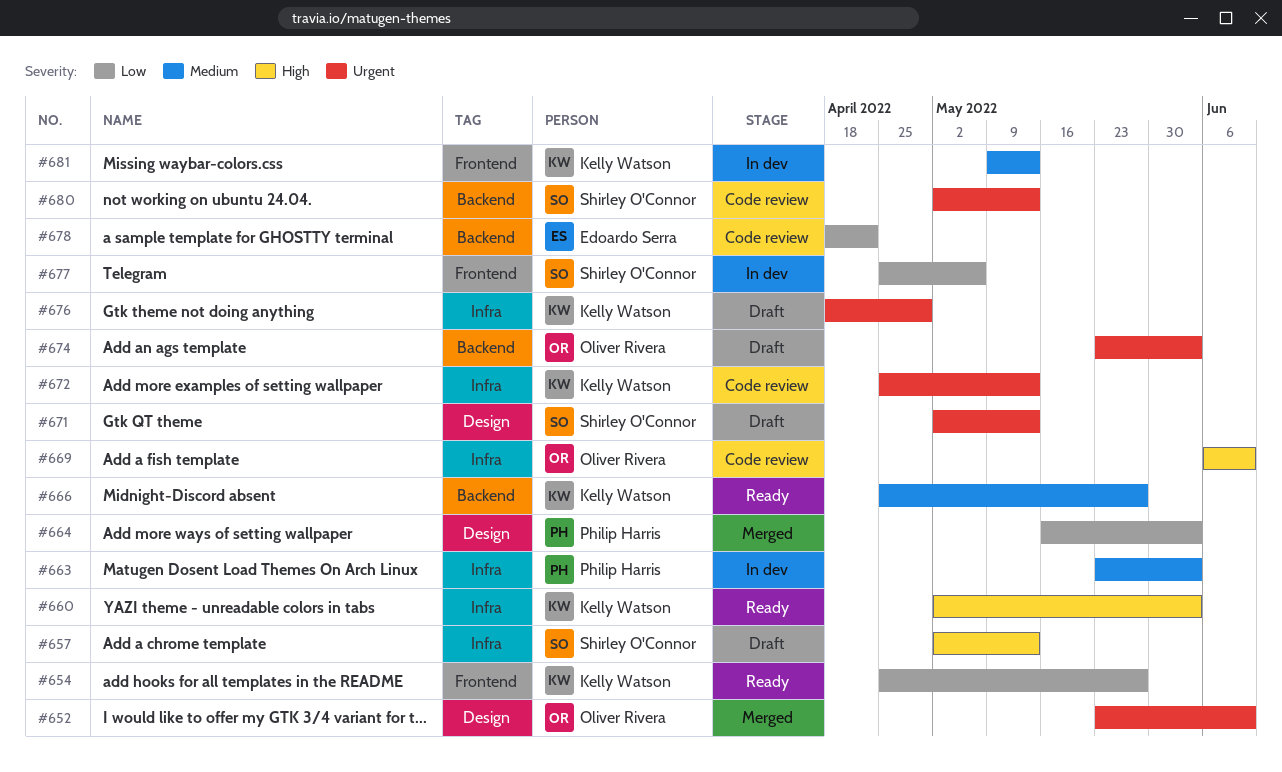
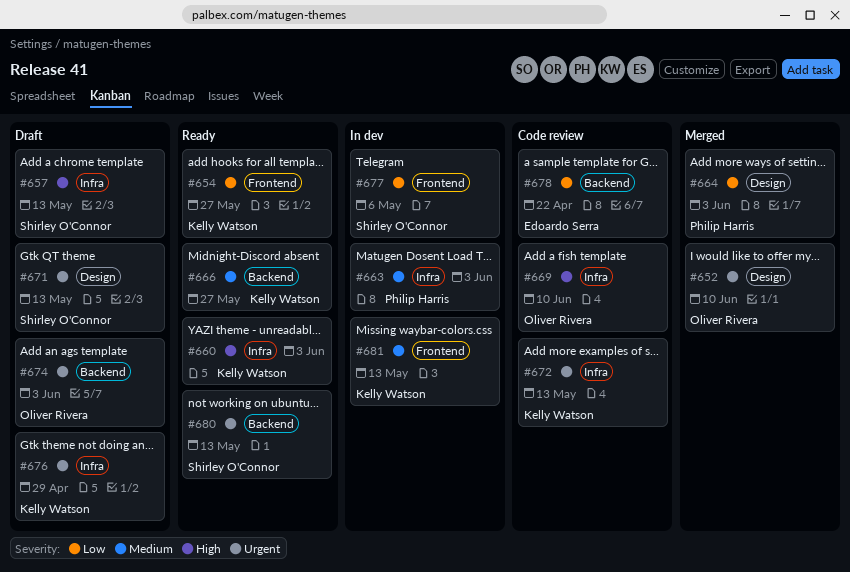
#680, status: Code review -> Ready

